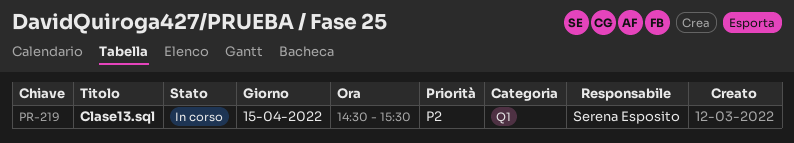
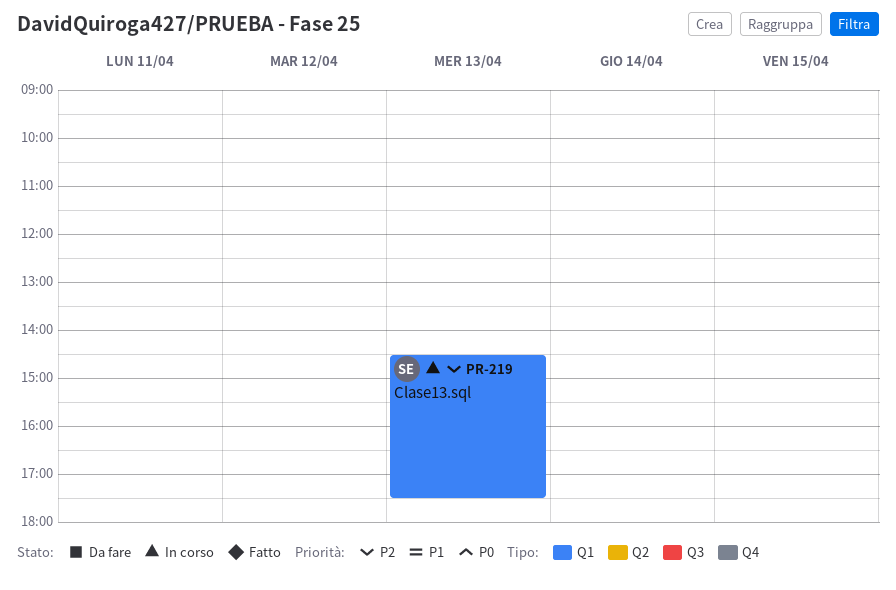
PR-219, day: Apr 15 -> Apr 13
PR-219, ends: 15:30 -> 17:30

